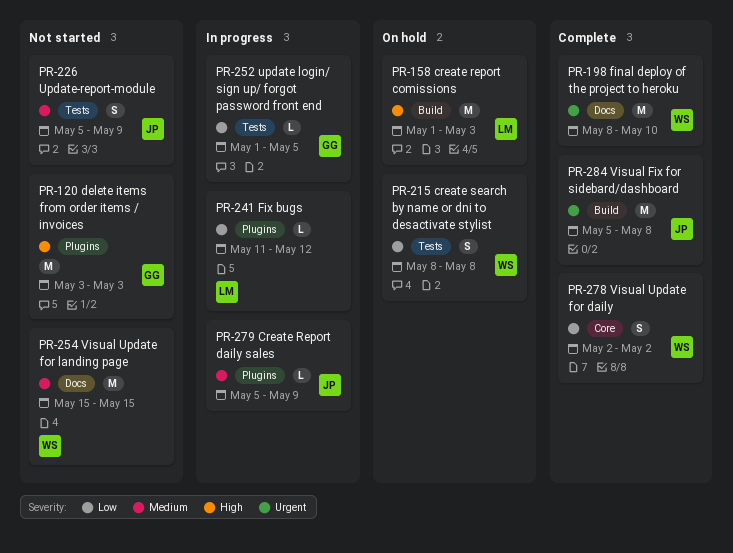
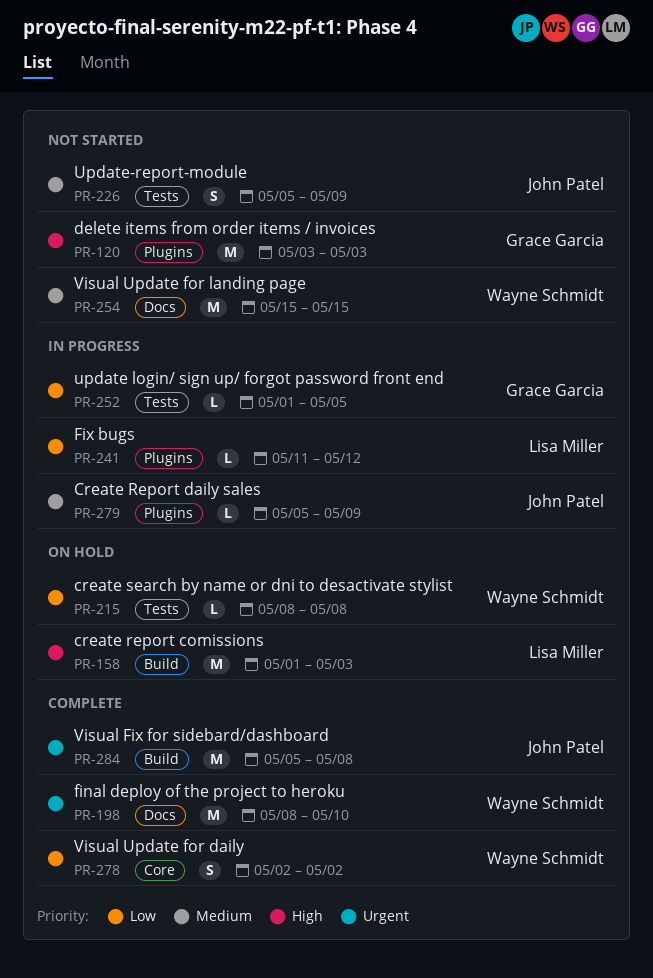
PR-215, estimate: S -> L

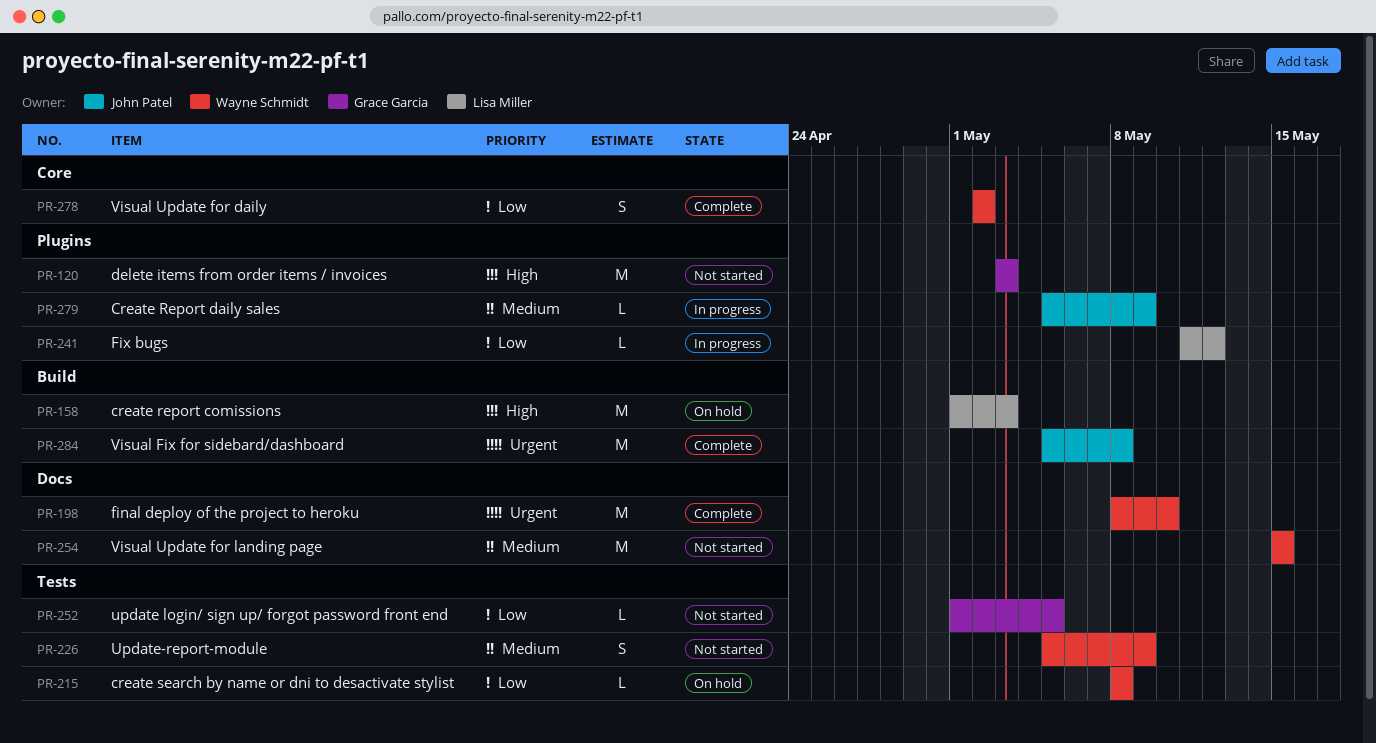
PR-226, owner: John Patel -> Wayne Schmidt
PR-252, status: In progress -> Not started

